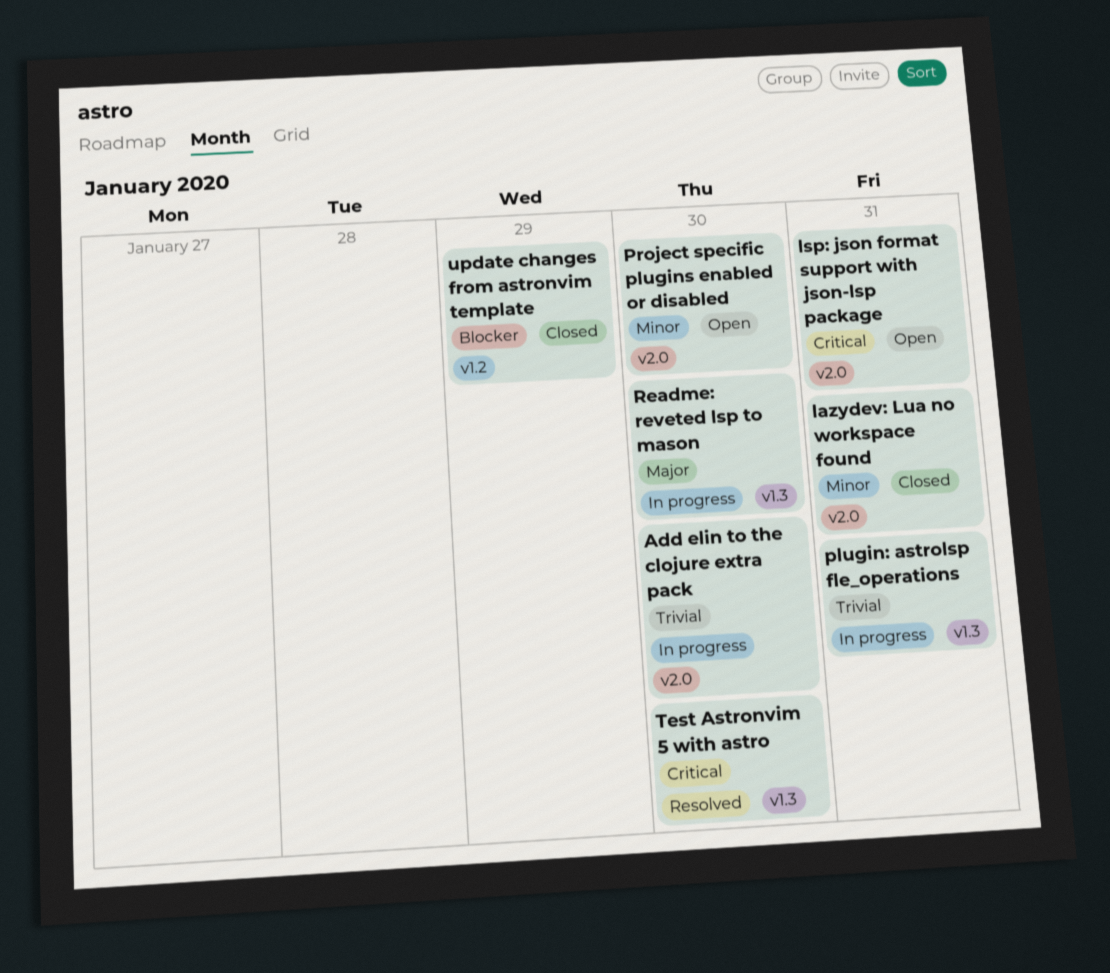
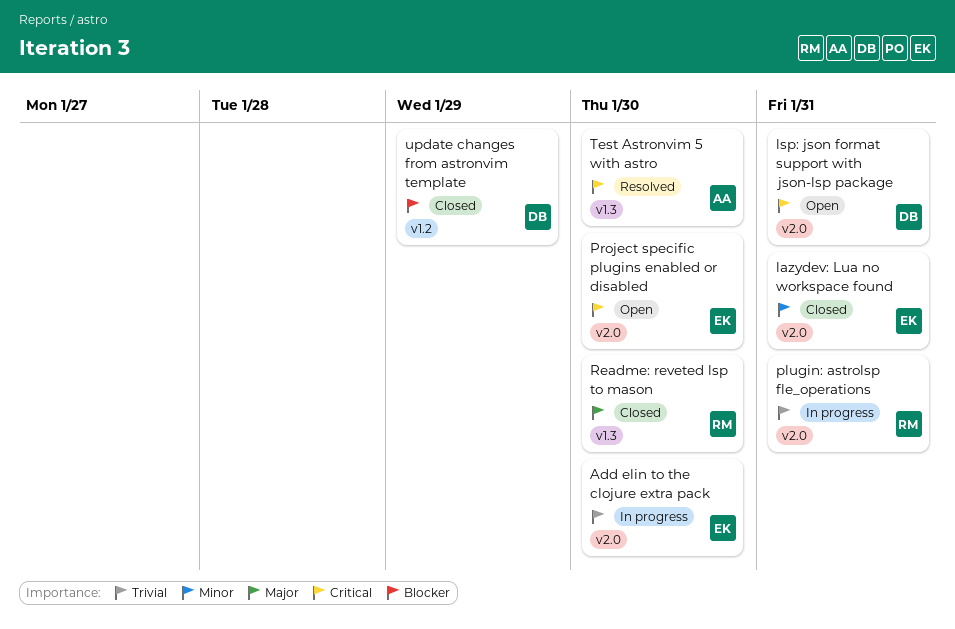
plugin: astrolsp fle_operations, label: v1.3 -> v2.0
Project specific plugins enabled or disabled, priority: Minor -> Critical
Readme: reveted lsp to mason, status: In progress -> Closed

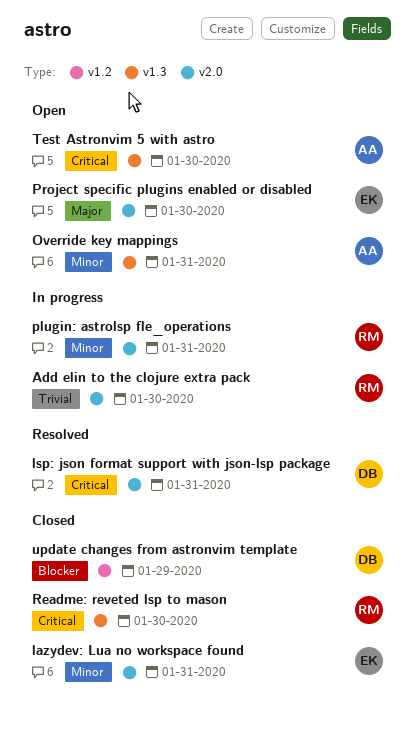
Add elin to the clojure extra pack, owner: EK -> RM
lsp: json format support with json-lsp package, status: Open -> Resolved
Override key mappings: none -> present
plugin: astrolsp fle_operations, priority: Trivial -> Minor
Project specific plugins enabled or disabled, priority: Critical -> Major
Readme: reveted lsp to mason, priority: Major -> Critical
Test Astronvim 5 with astro, status: Resolved -> Open

